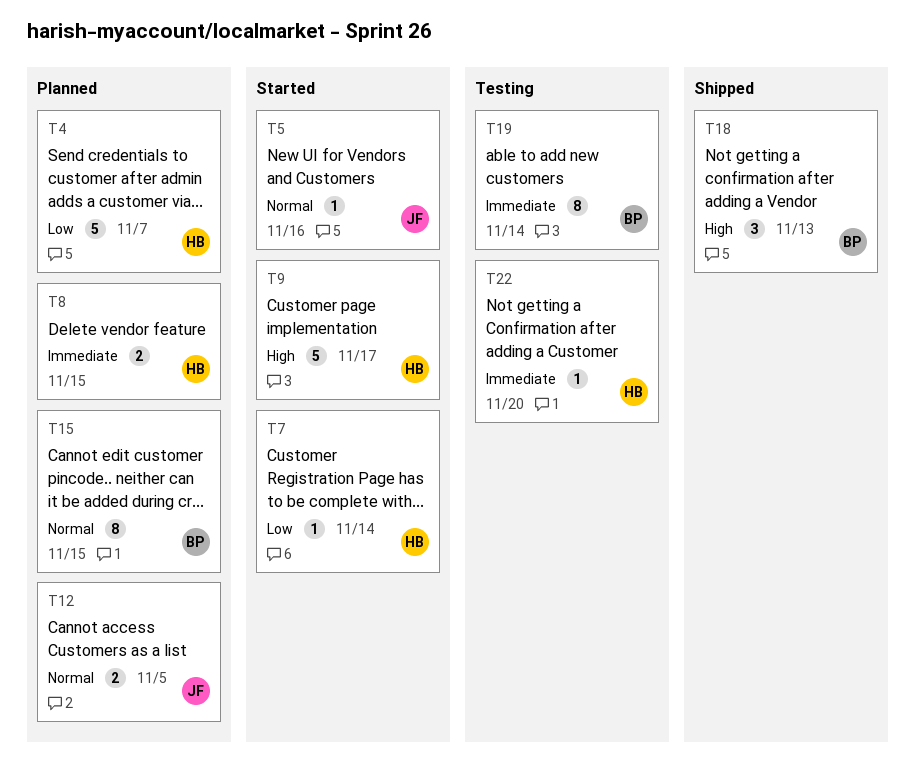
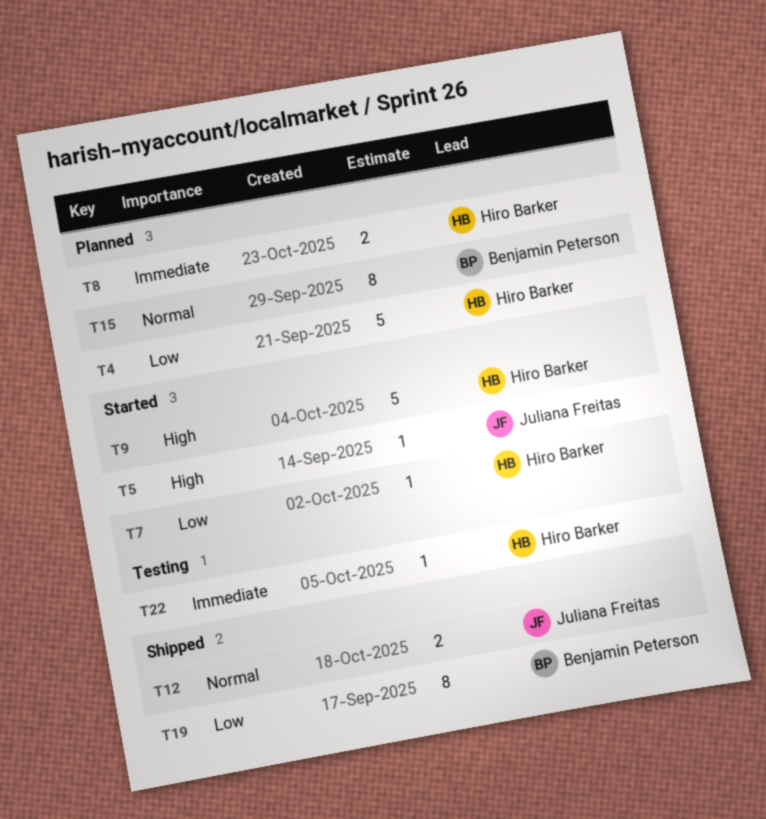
T5, priority: Normal -> High
T12, status: Planned -> Shipped
T18: present -> none
T19, status: Testing -> Shipped
T19, priority: Immediate -> Low

